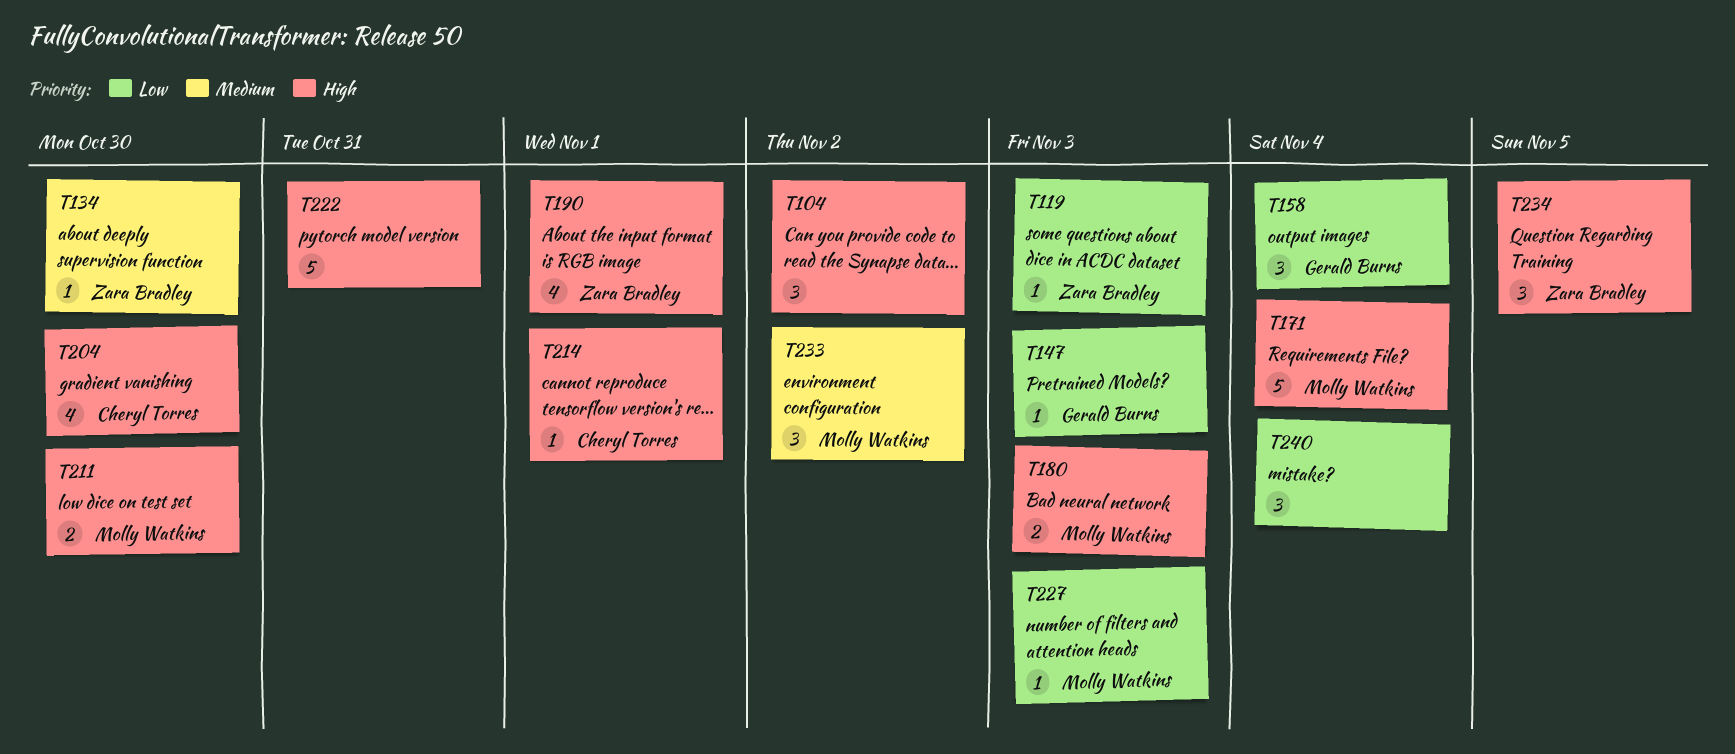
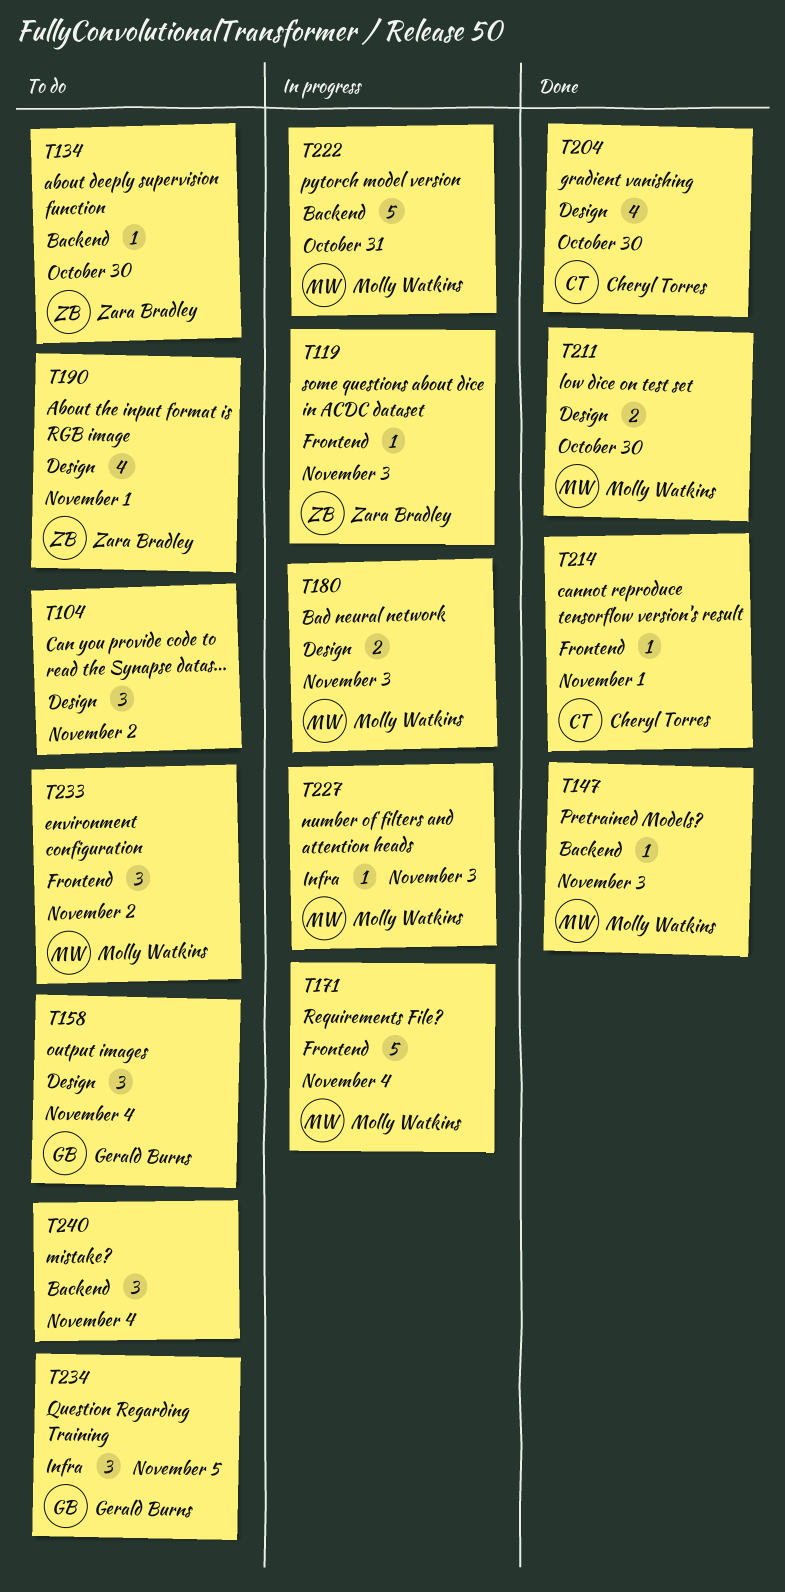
T147, owner: Gerald Burns -> Molly Watkins
T222, owner: none -> Molly Watkins
T234, owner: Zara Bradley -> Gerald Burns

